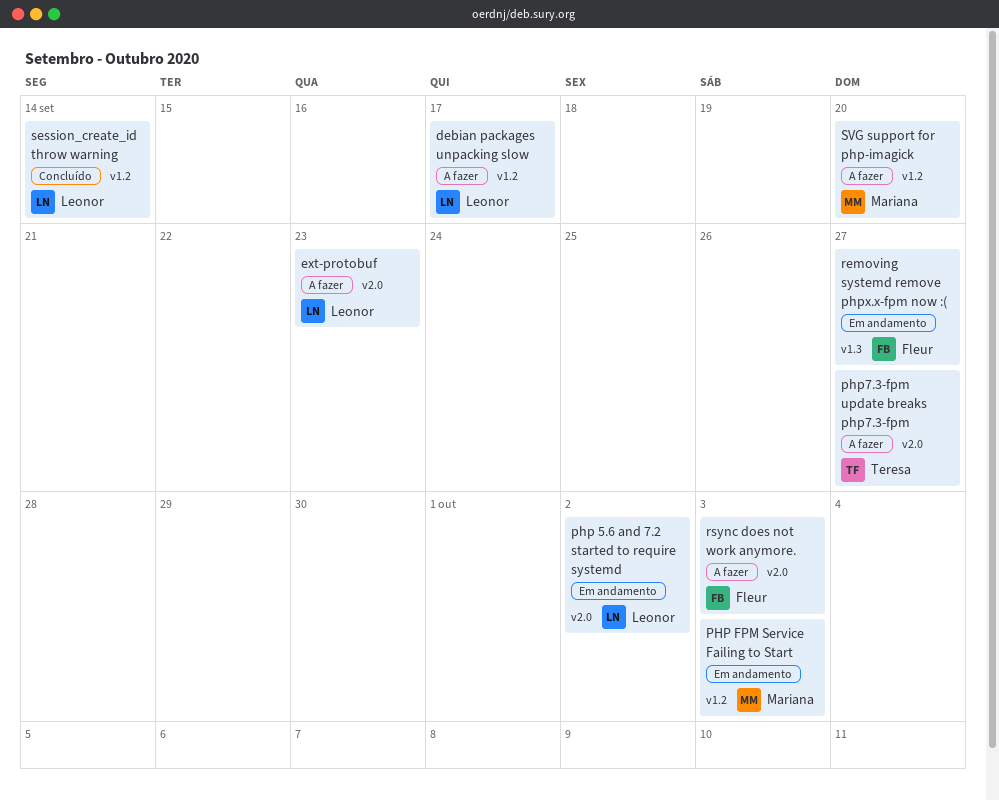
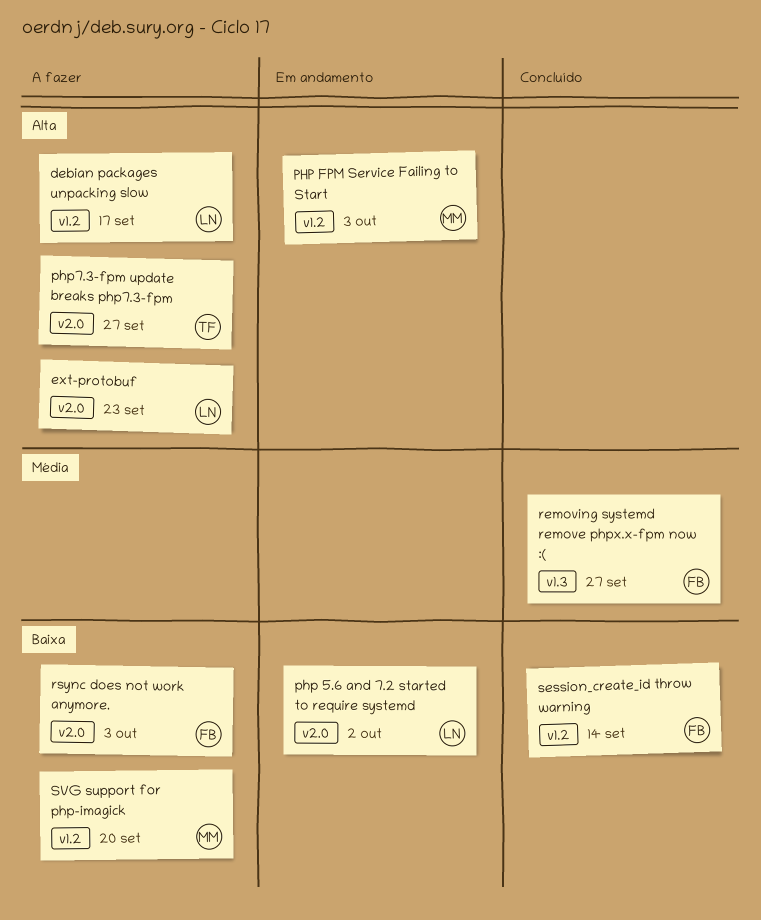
removing systemd remove phpx.x-fpm now :(, status: Em andamento -> Concluído
session_create_id throw warning, owner: Leonor -> Fleur

